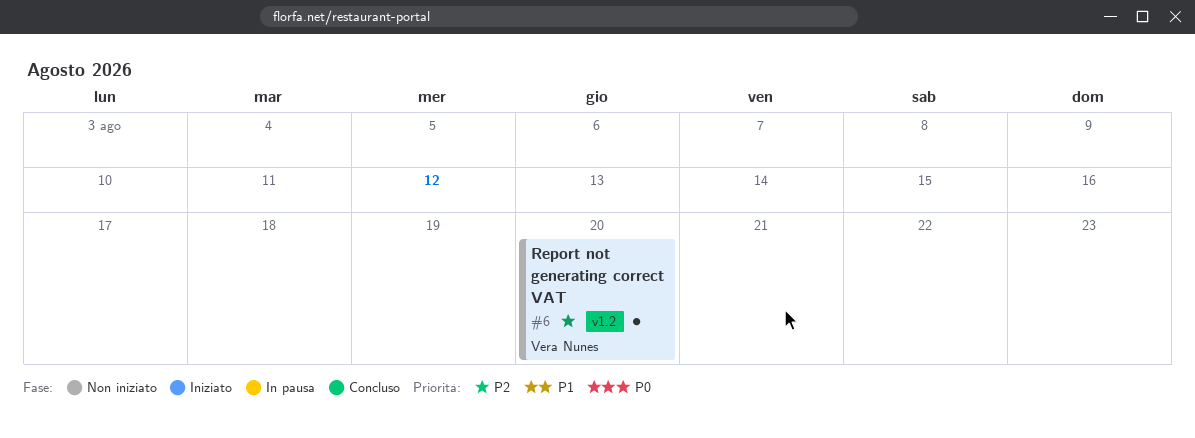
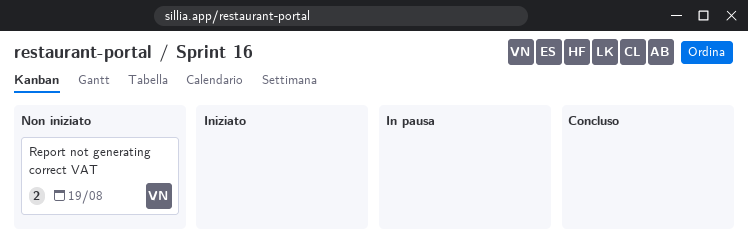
Report not generating correct VAT, estimate: 1 -> 2
Report not generating correct VAT, due: Aug 20 -> Aug 19

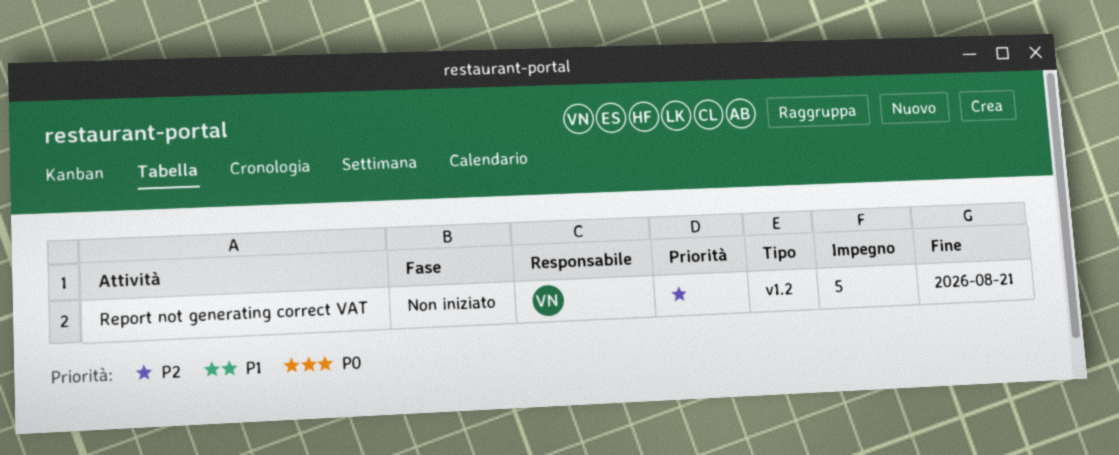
Report not generating correct VAT, estimate: 2 -> 5
Report not generating correct VAT, due: Aug 19 -> Aug 21

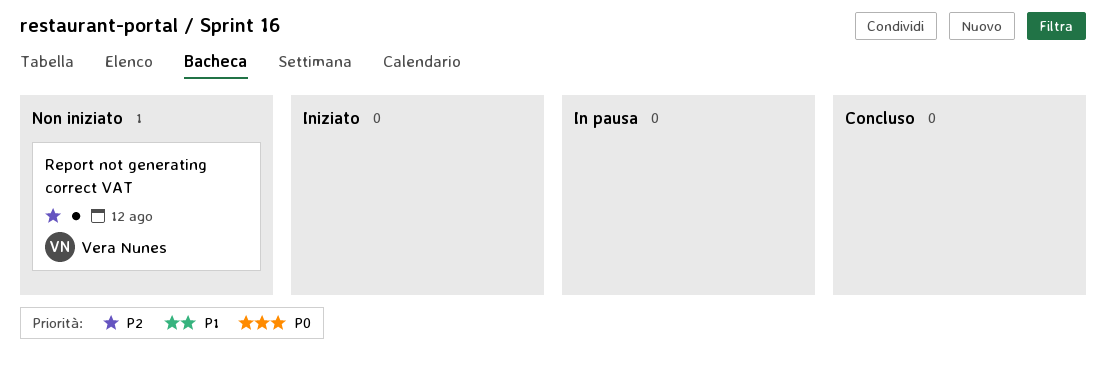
Report not generating correct VAT, estimate: 5 -> 1
Report not generating correct VAT, due: Aug 21 -> Aug 12

